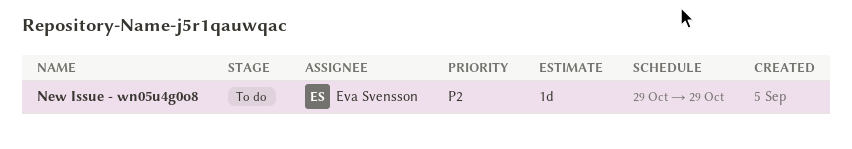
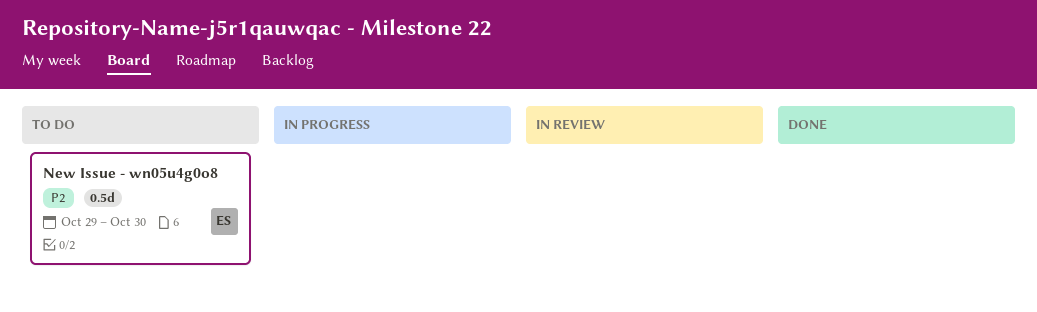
New Issue - wn05u4g0o8, estimate: 1d -> 0.5d
New Issue - wn05u4g0o8, due: Oct 29 -> Oct 30

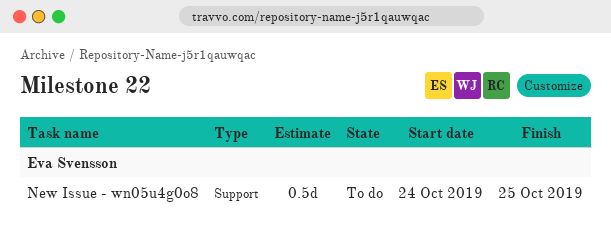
New Issue - wn05u4g0o8, start: Oct 29 -> Oct 24
New Issue - wn05u4g0o8, due: Oct 30 -> Oct 25

